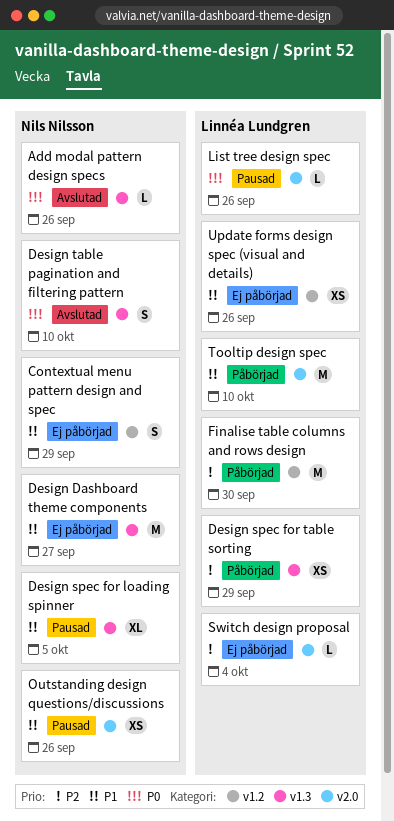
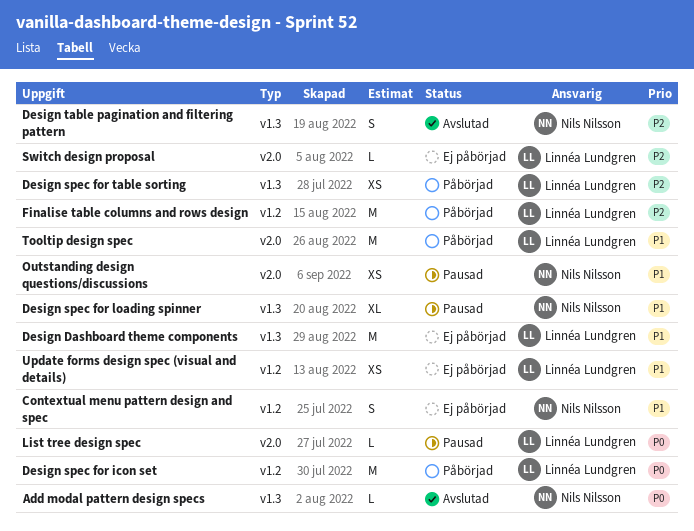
Design Dashboard theme components, owner: Nils Nilsson -> Linnéa Lundgren
Design spec for icon set: none -> present
Design table pagination and filtering pattern, priority: P0 -> P2

